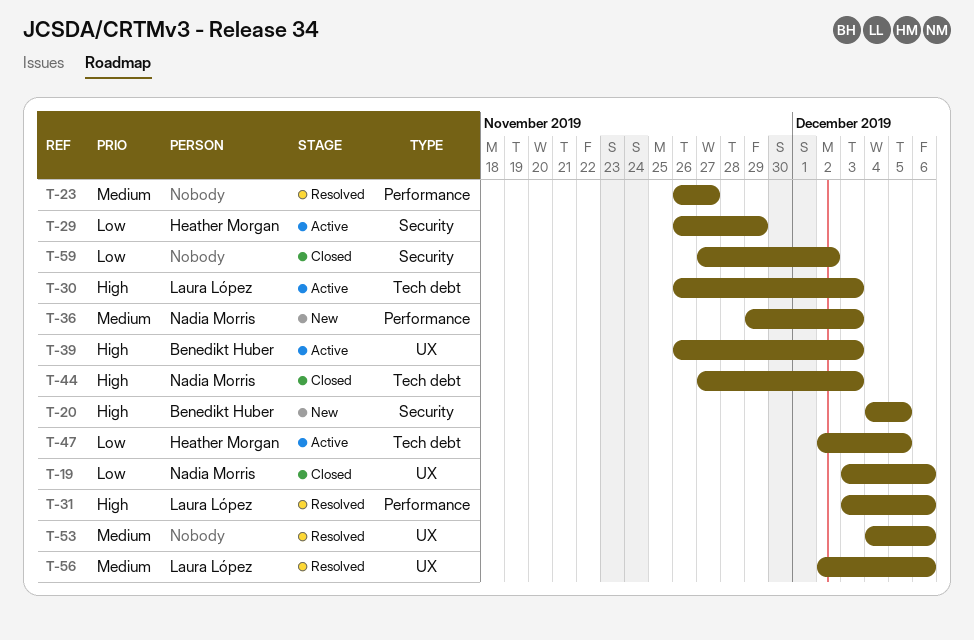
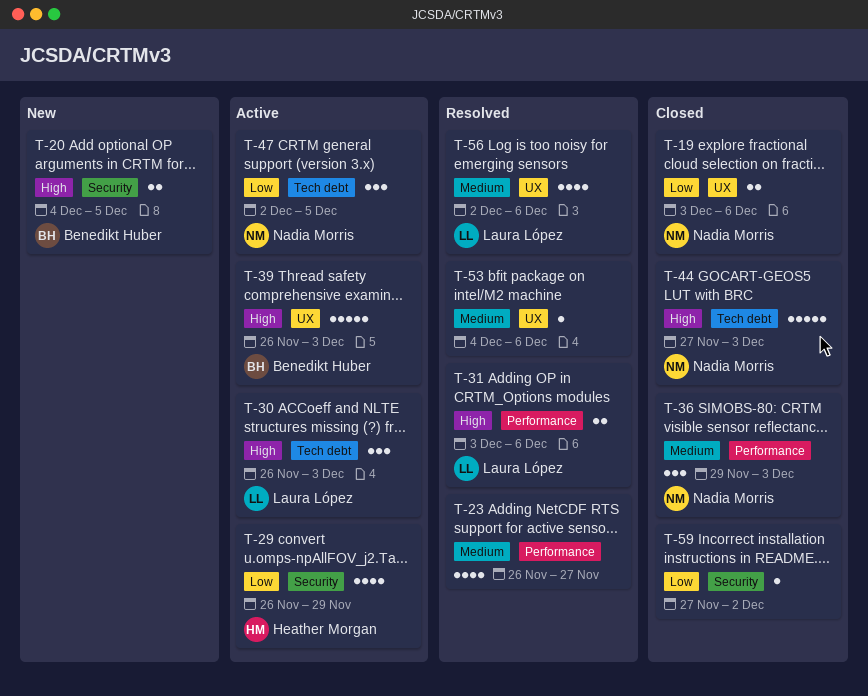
T-36, status: New -> Closed
T-47, owner: Heather Morgan -> Nadia Morris

